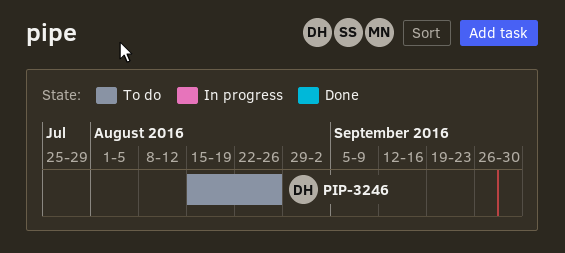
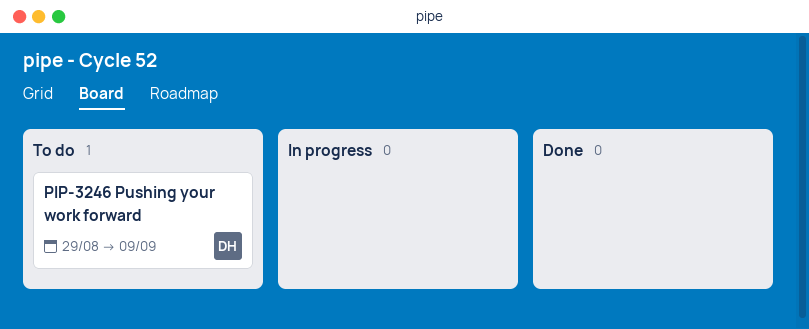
PIP-3246, start: Aug 15 -> Aug 29
PIP-3246, due: Aug 26 -> Sep 9

